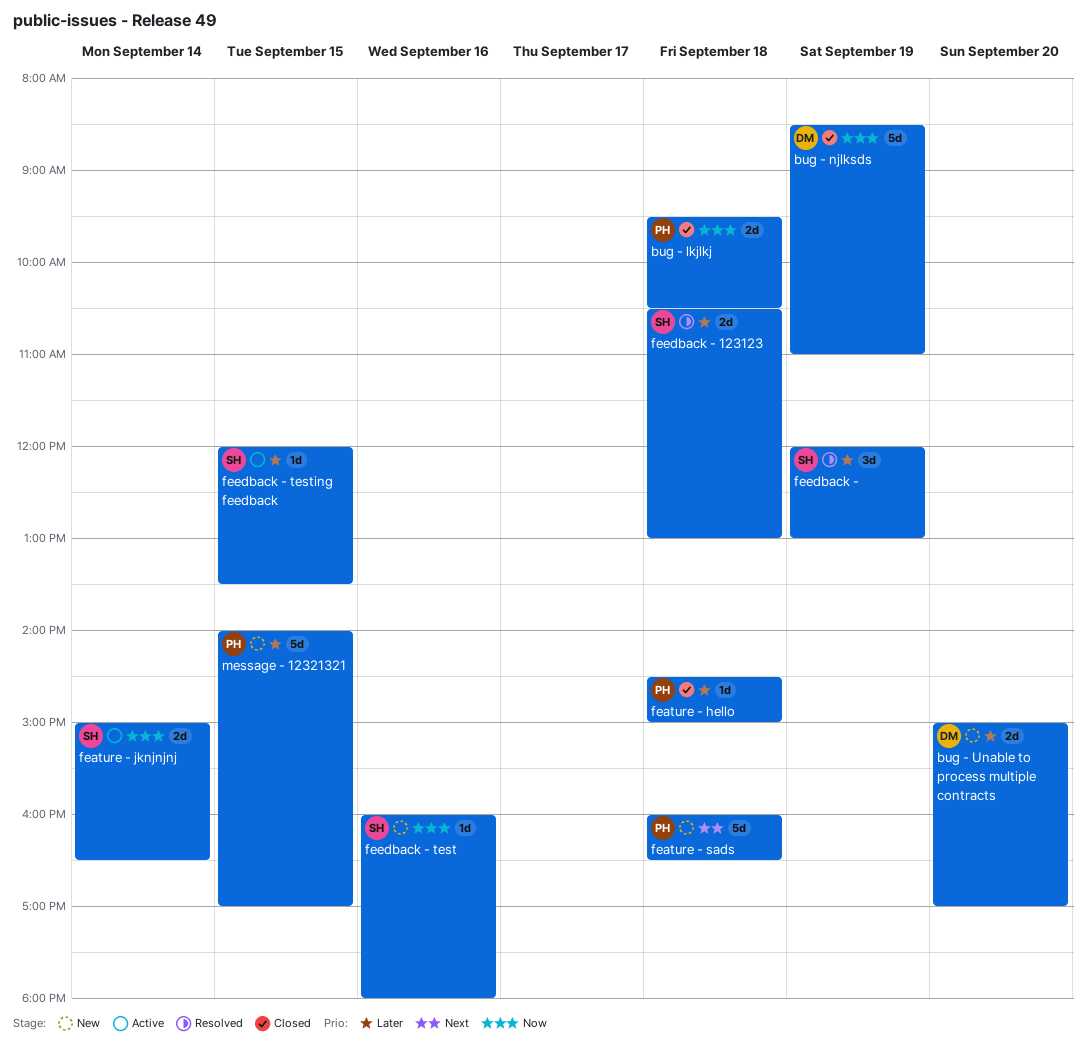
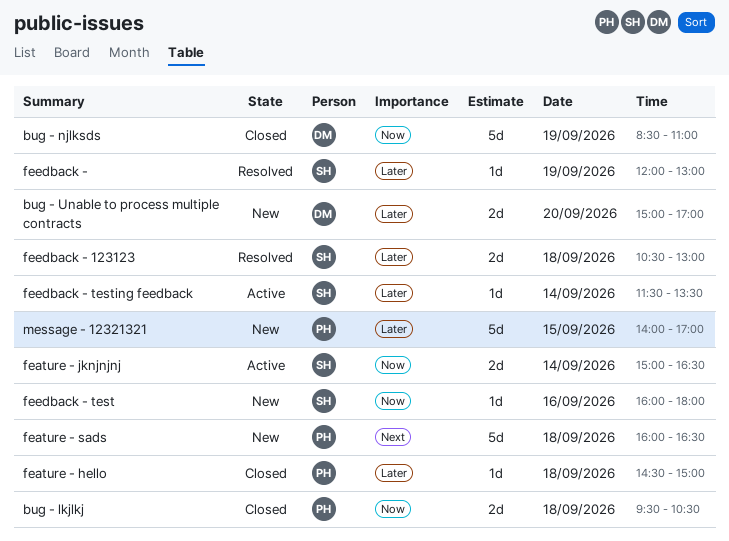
feedback -, estimate: 3d -> 1d
feedback - testing feedback, day: Sep 15 -> Sep 14
feedback - testing feedback, begins: 12:00 -> 11:30

